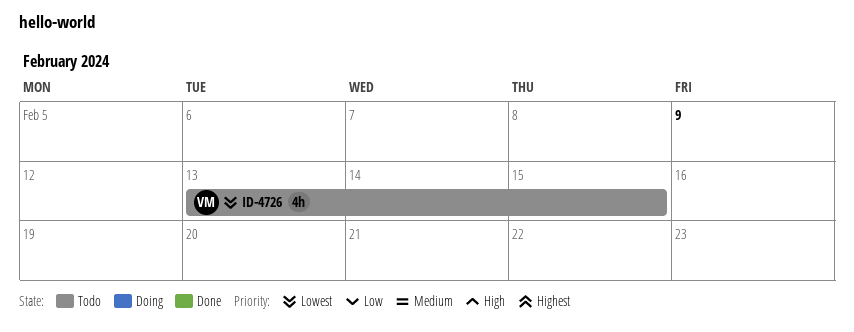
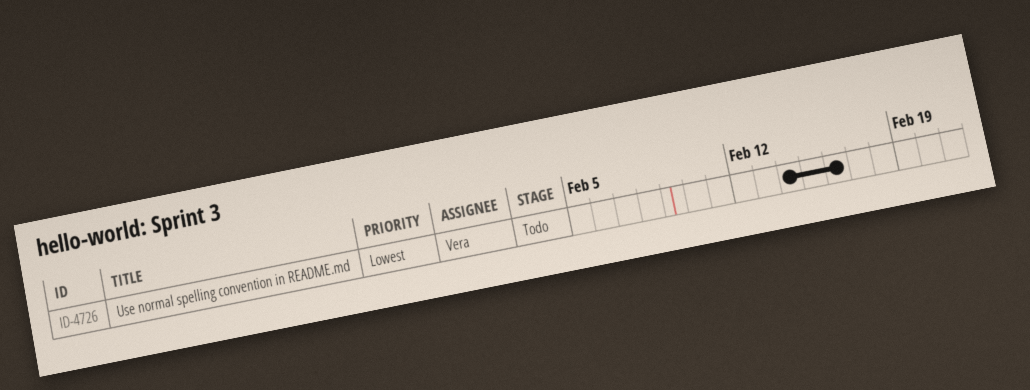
ID-4726, start: Feb 13 -> Feb 14
ID-4726, due: Feb 15 -> Feb 16

